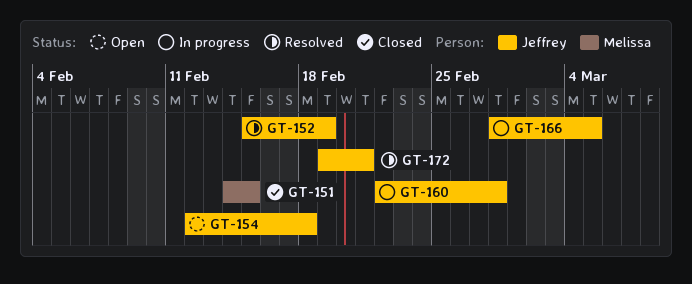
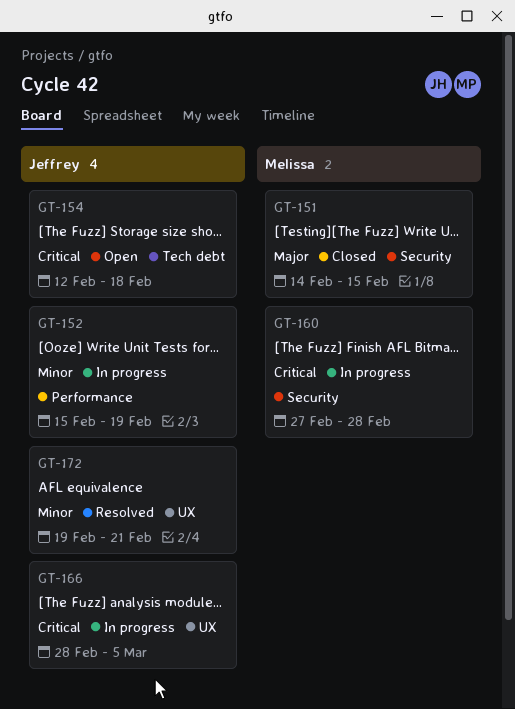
GT-152, status: Resolved -> In progress
GT-160, owner: Jeffrey -> Melissa
GT-160, start: Feb 22 -> Feb 27

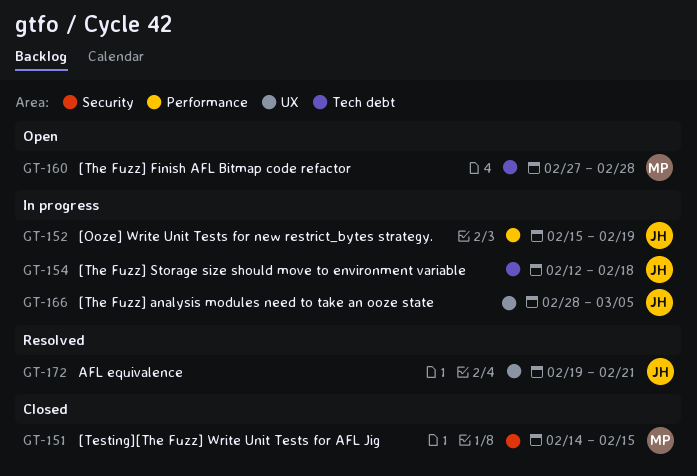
GT-154, status: Open -> In progress
GT-160, status: In progress -> Open
GT-160, label: Security -> Tech debt

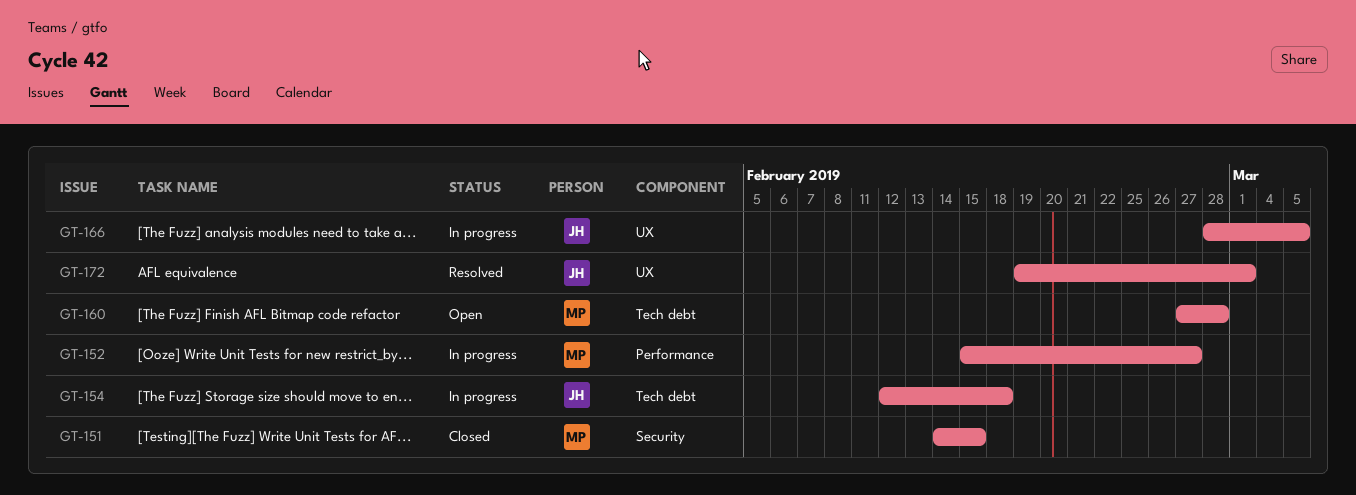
GT-152, owner: JH -> MP
GT-152, due: Feb 19 -> Feb 27
GT-172, due: Feb 21 -> Mar 1

